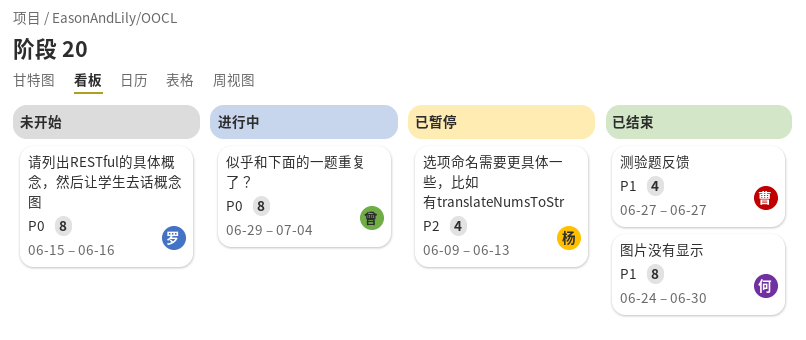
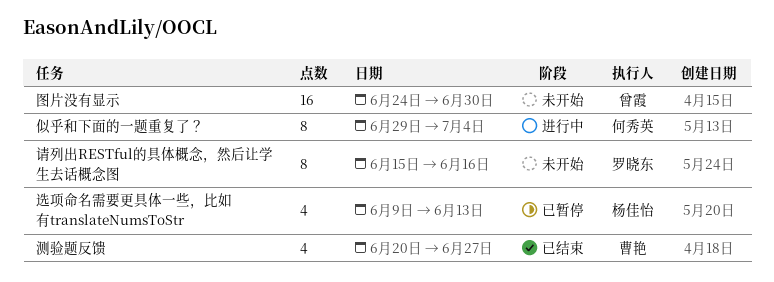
似乎和下面的一题重复了？, owner: 曾霞 -> 何秀英
图片没有显示, status: 已结束 -> 未开始
图片没有显示, owner: 何秀英 -> 曾霞
图片没有显示, estimate: 8 -> 16
测验题反馈, start: Jun 27 -> Jun 20

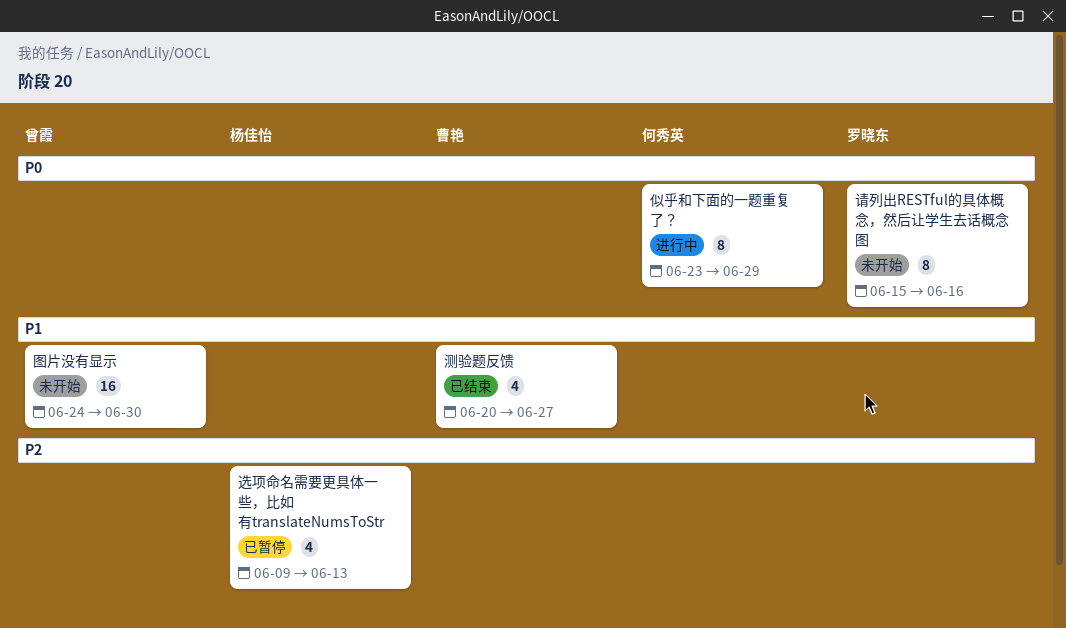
似乎和下面的一题重复了？, start: Jun 29 -> Jun 23
似乎和下面的一题重复了？, due: Jul 4 -> Jun 29

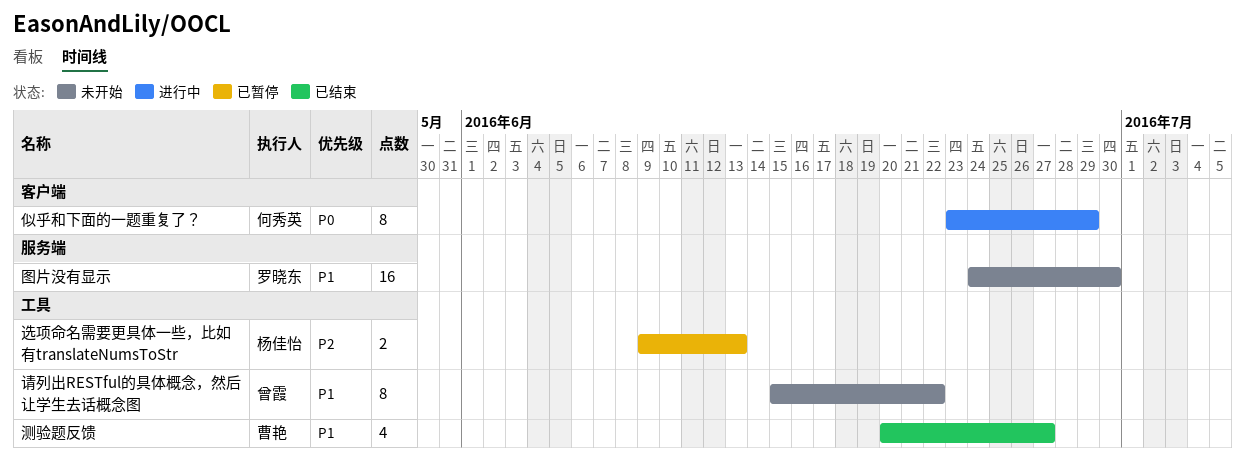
图片没有显示, owner: 曾霞 -> 罗晓东
请列出RESTful的具体概念，然后让学生去话概念图, owner: 罗晓东 -> 曾霞
请列出RESTful的具体概念，然后让学生去话概念图, priority: P0 -> P1
请列出RESTful的具体概念，然后让学生去话概念图, due: Jun 16 -> Jun 22
选项命名需要更具体一些，比如有translateNumsToStr, estimate: 4 -> 2

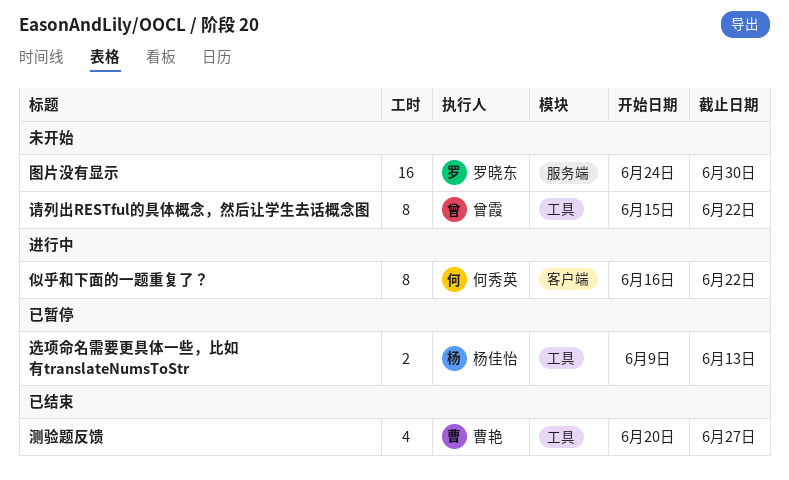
似乎和下面的一题重复了？, start: Jun 23 -> Jun 16
似乎和下面的一题重复了？, due: Jun 29 -> Jun 22

